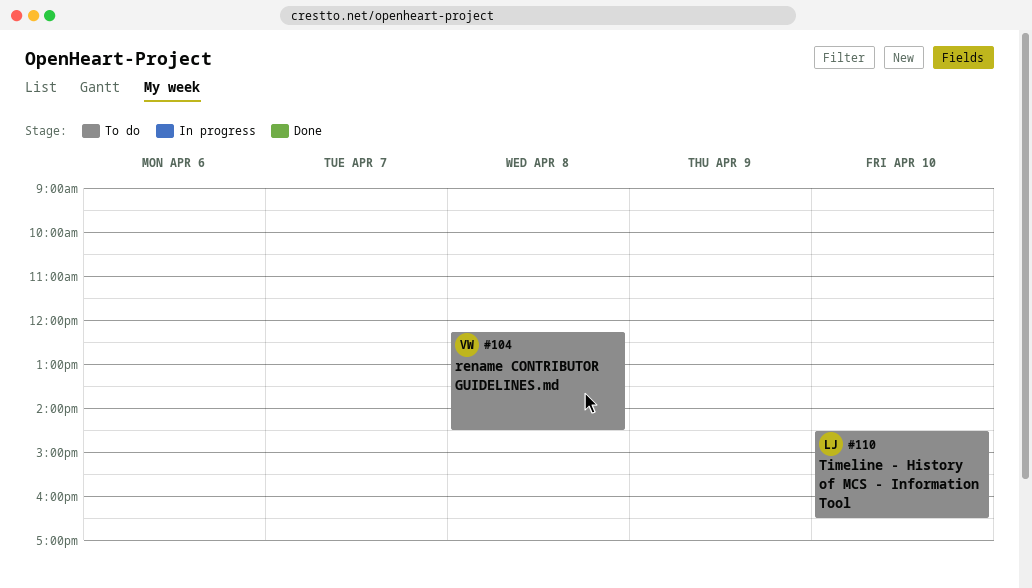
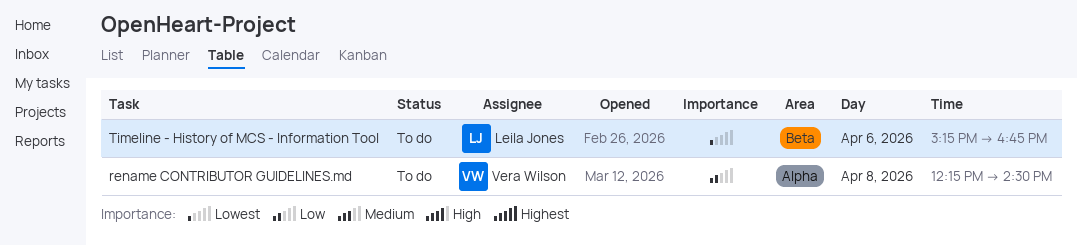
Timeline - History of MCS - Information Tool, day: Apr 10 -> Apr 6
Timeline - History of MCS - Information Tool, begins: 14:30 -> 15:15
Timeline - History of MCS - Information Tool, ends: 16:30 -> 16:45

